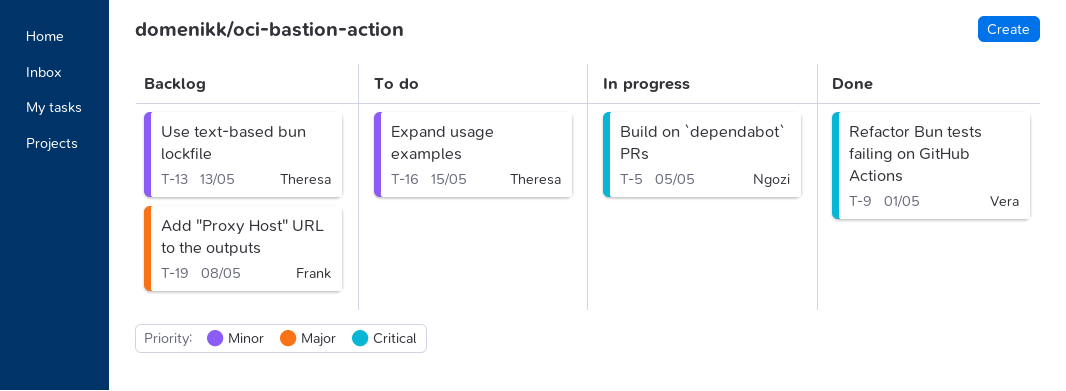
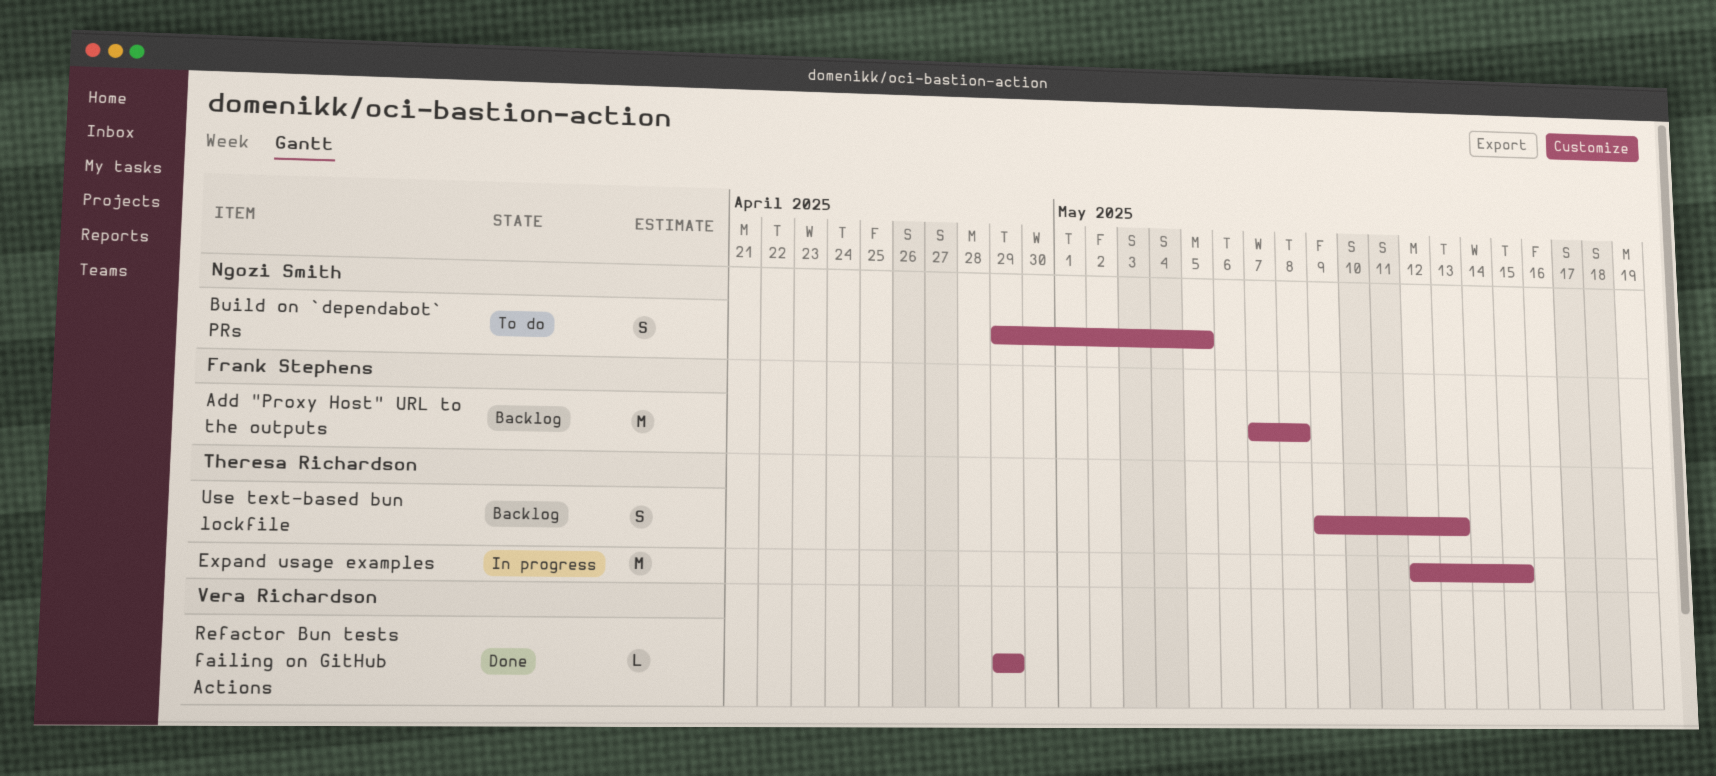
Build on `dependabot` PRs, status: In progress -> To do
Expand usage examples, status: To do -> In progress
Refactor Bun tests failing on GitHub Actions, due: May 1 -> Apr 29

